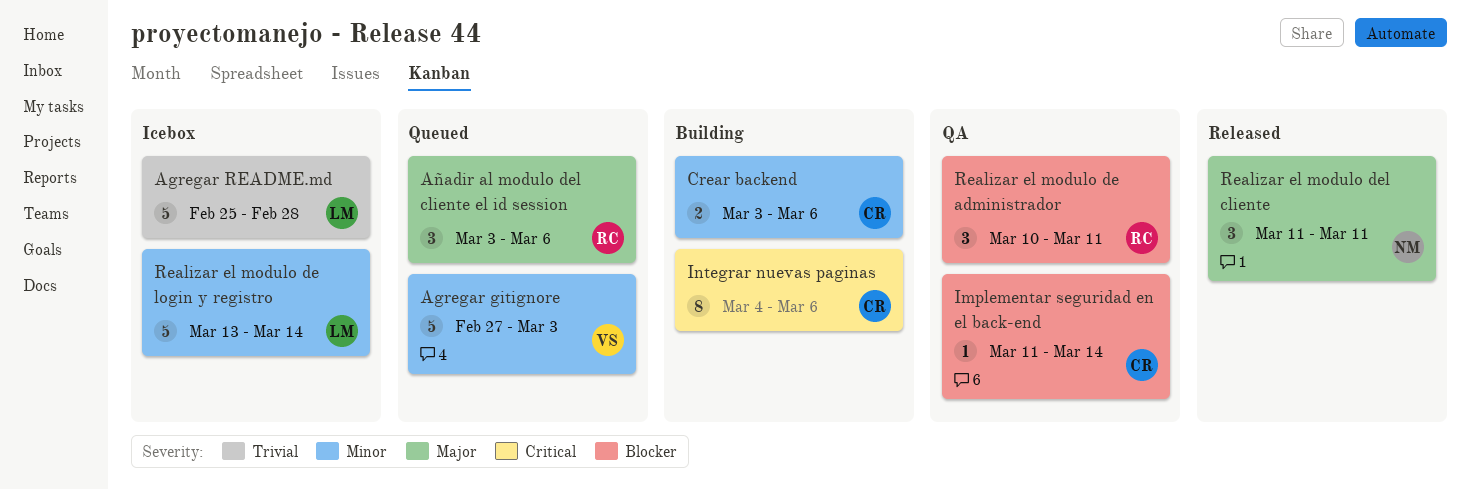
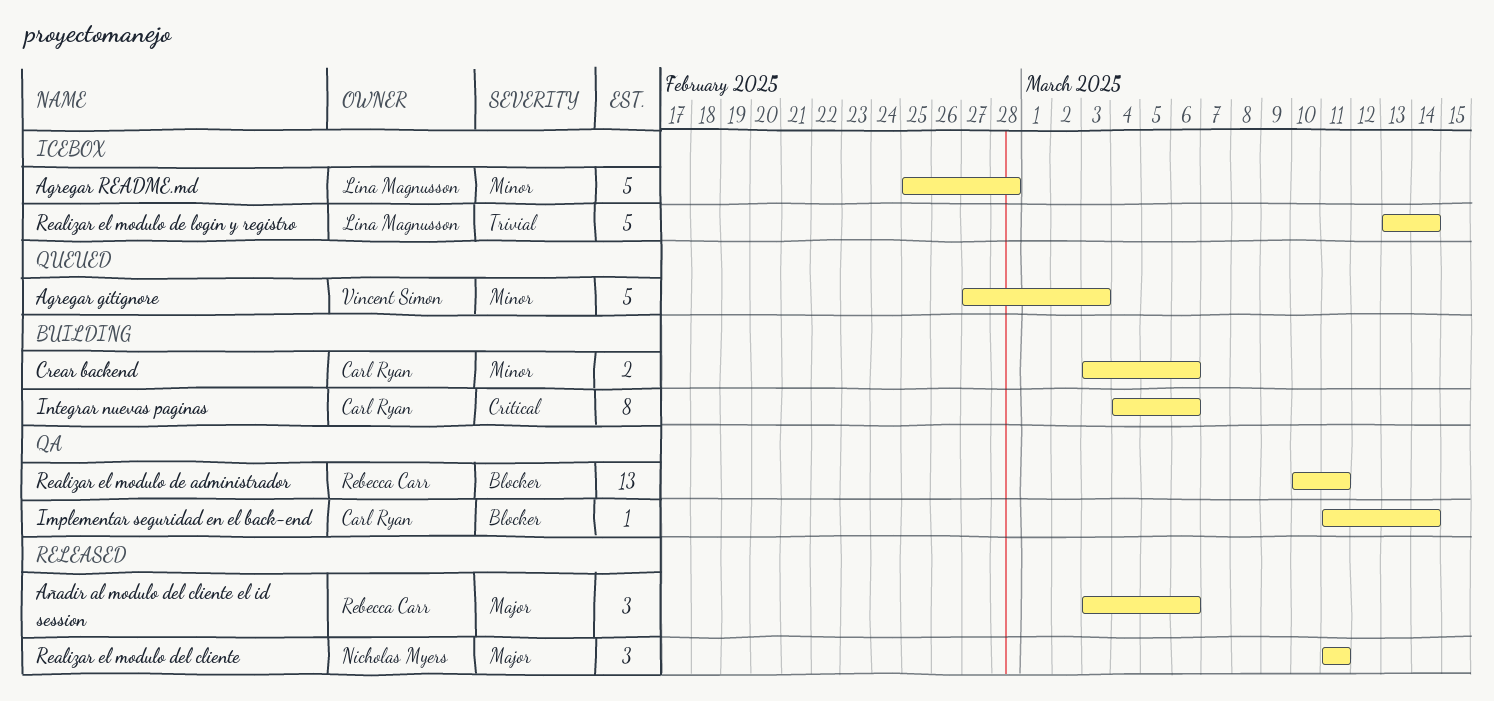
Agregar README.md, priority: Trivial -> Minor
Añadir al modulo del cliente el id session, status: Queued -> Released
Realizar el modulo de administrador, estimate: 3 -> 13
Realizar el modulo de login y registro, priority: Minor -> Trivial

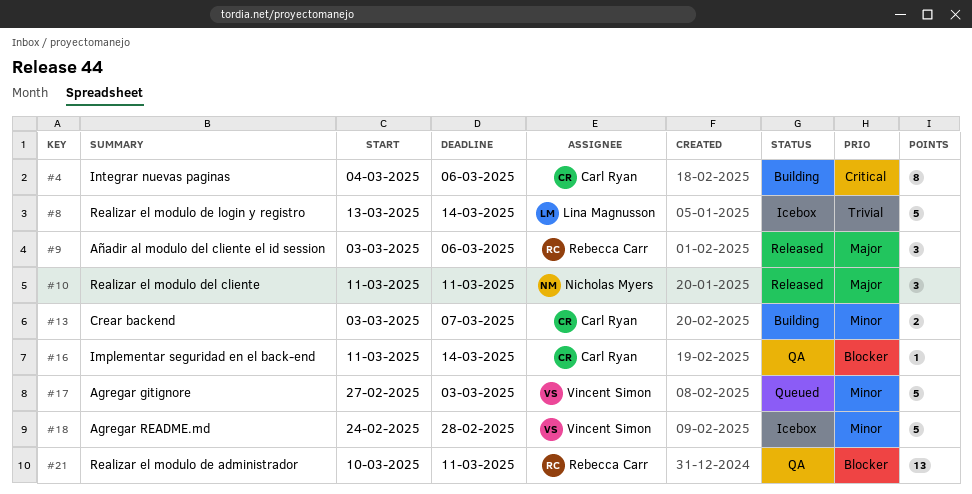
Agregar README.md, owner: Lina Magnusson -> Vincent Simon
Agregar README.md, start: Feb 25 -> Feb 24
Crear backend, due: Mar 6 -> Mar 7

